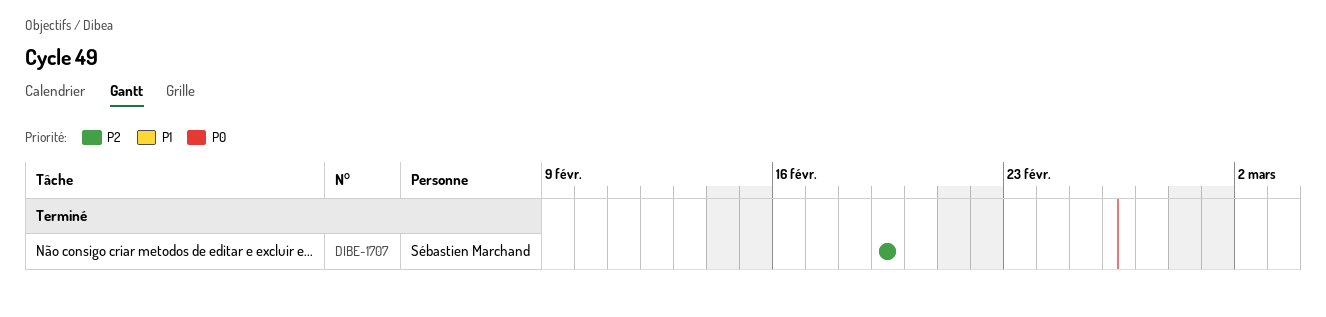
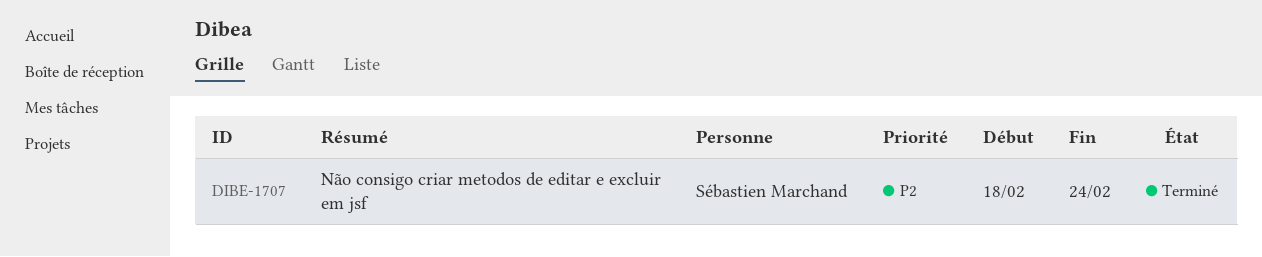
DIBE-1707, start: Feb 19 -> Feb 18
DIBE-1707, due: Feb 19 -> Feb 24

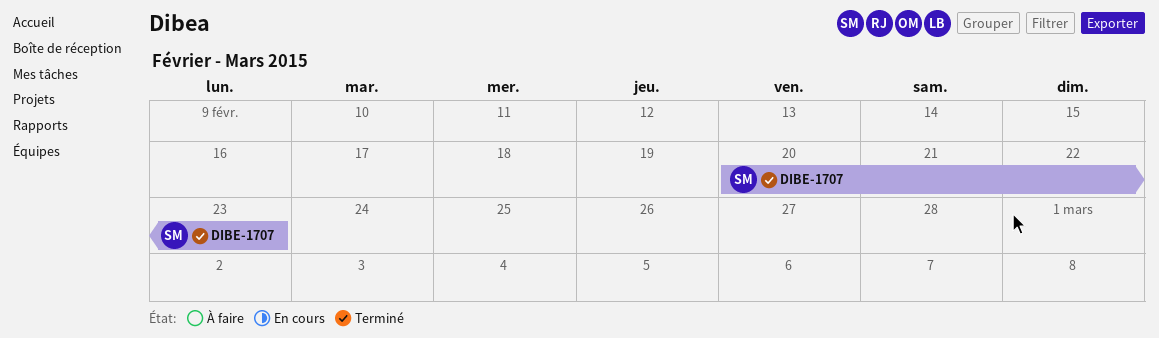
DIBE-1707, start: Feb 18 -> Feb 20
DIBE-1707, due: Feb 24 -> Feb 23

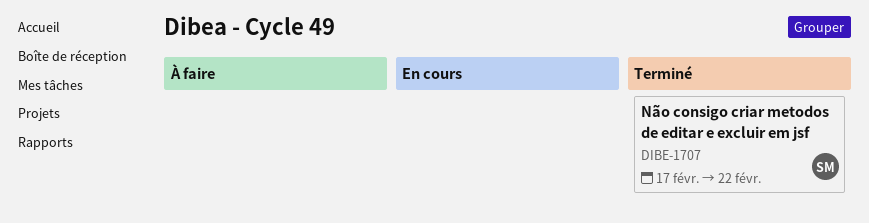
DIBE-1707, start: Feb 20 -> Feb 17
DIBE-1707, due: Feb 23 -> Feb 22

